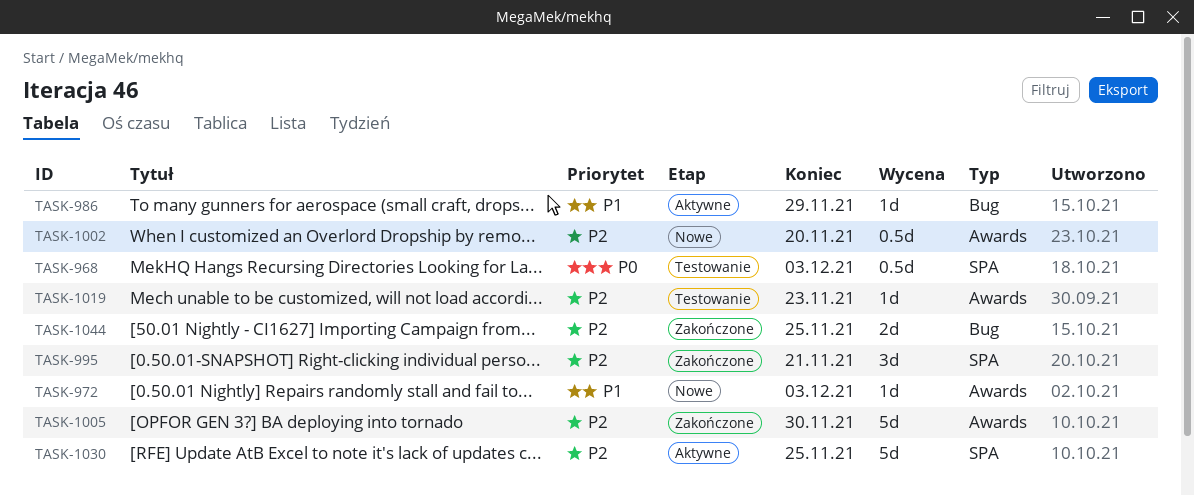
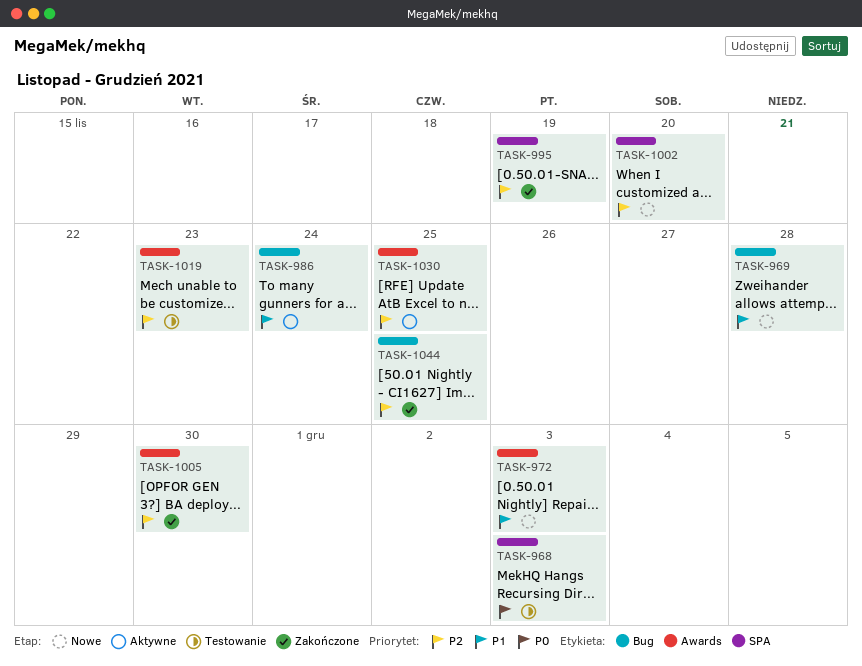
TASK-969: none -> present
TASK-986, due: Nov 29 -> Nov 24
TASK-995, due: Nov 21 -> Nov 19
TASK-1002, label: Awards -> SPA
TASK-1030, label: SPA -> Awards

